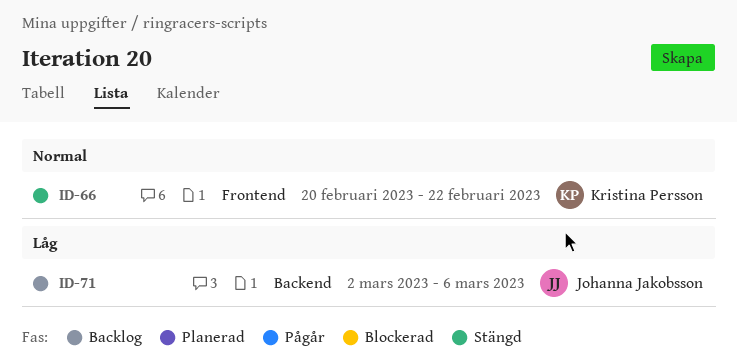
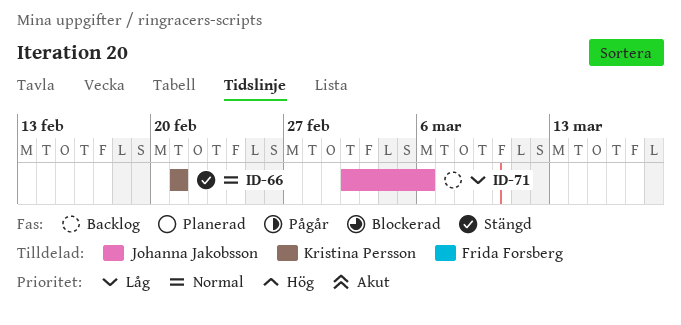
ID-66, start: Feb 20 -> Feb 21
ID-66, due: Feb 22 -> Feb 21

